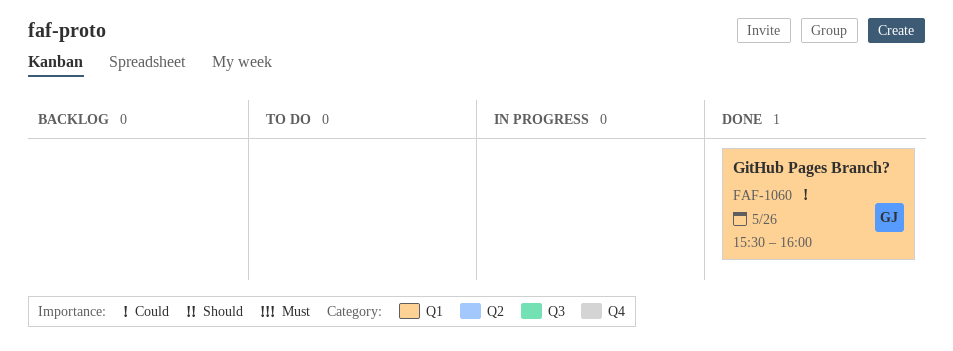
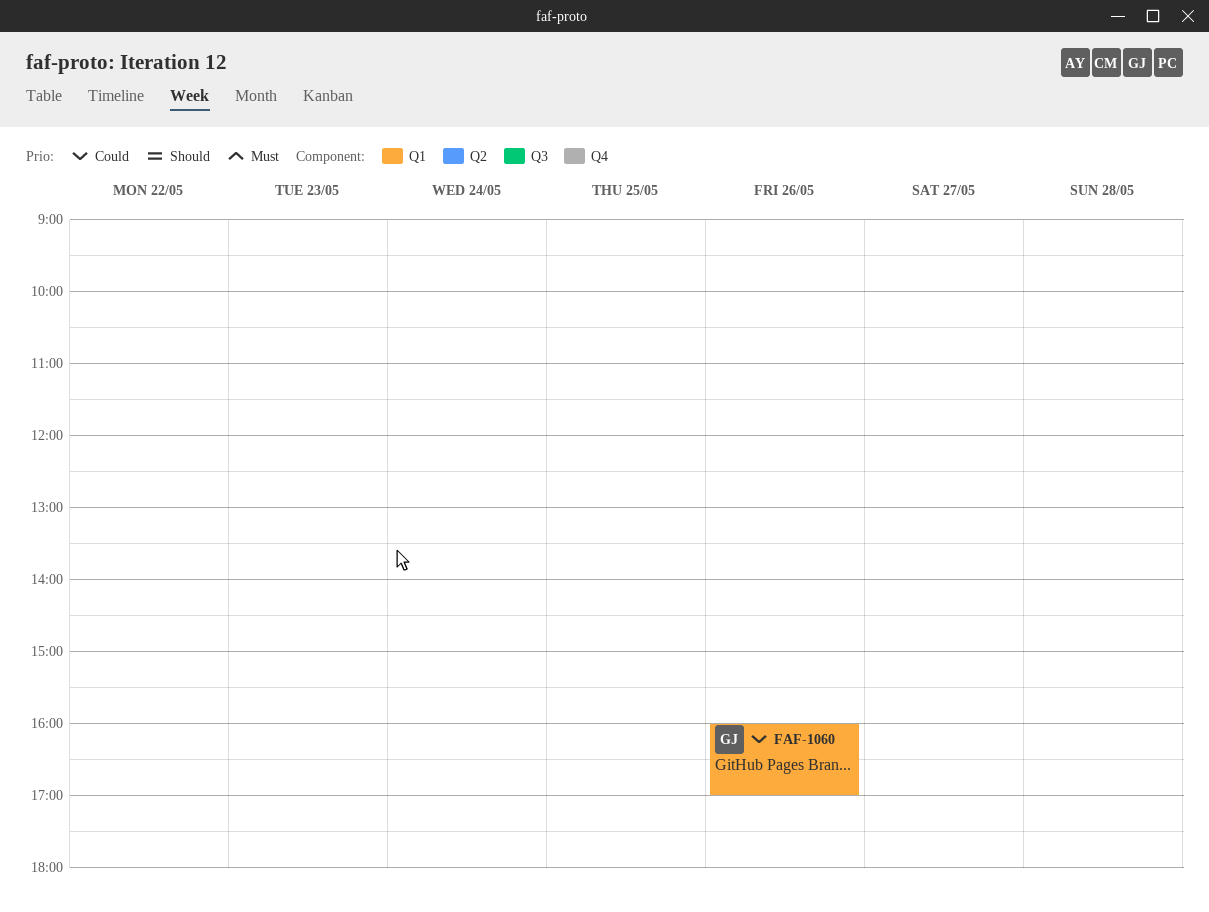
FAF-1060, begins: 15:30 -> 16:00
FAF-1060, ends: 16:00 -> 17:00

